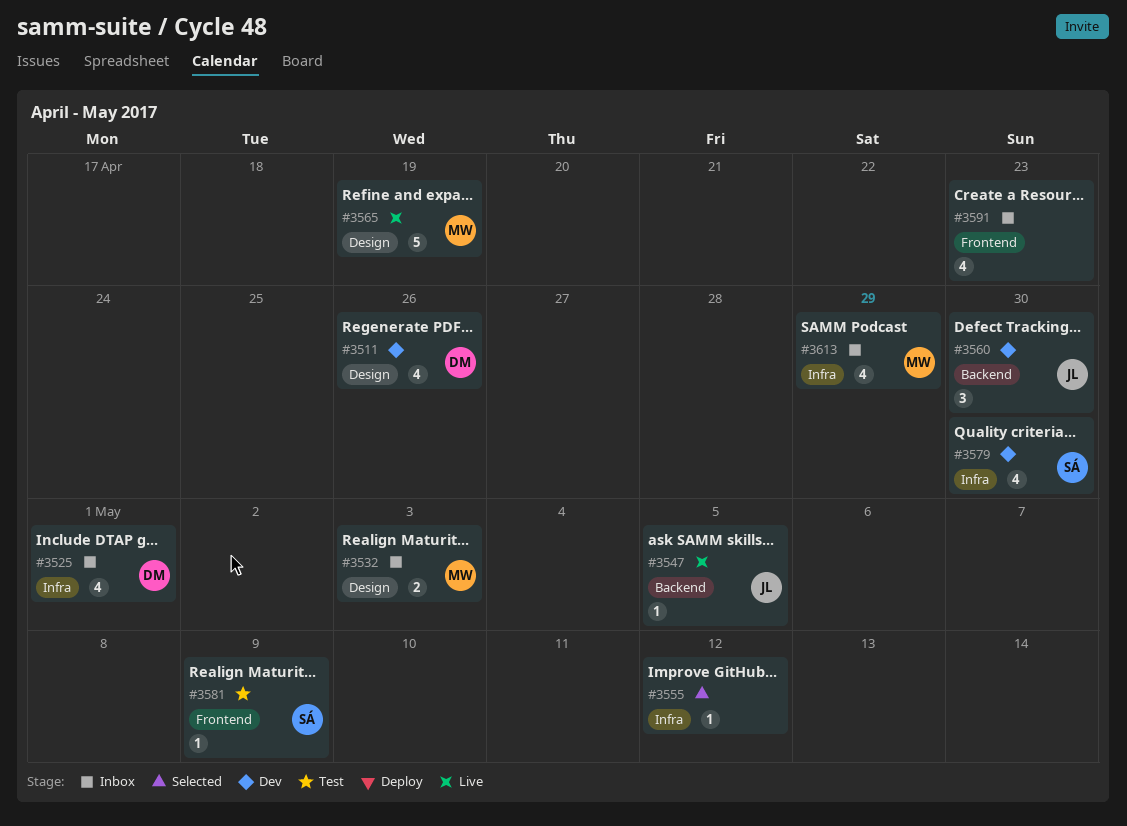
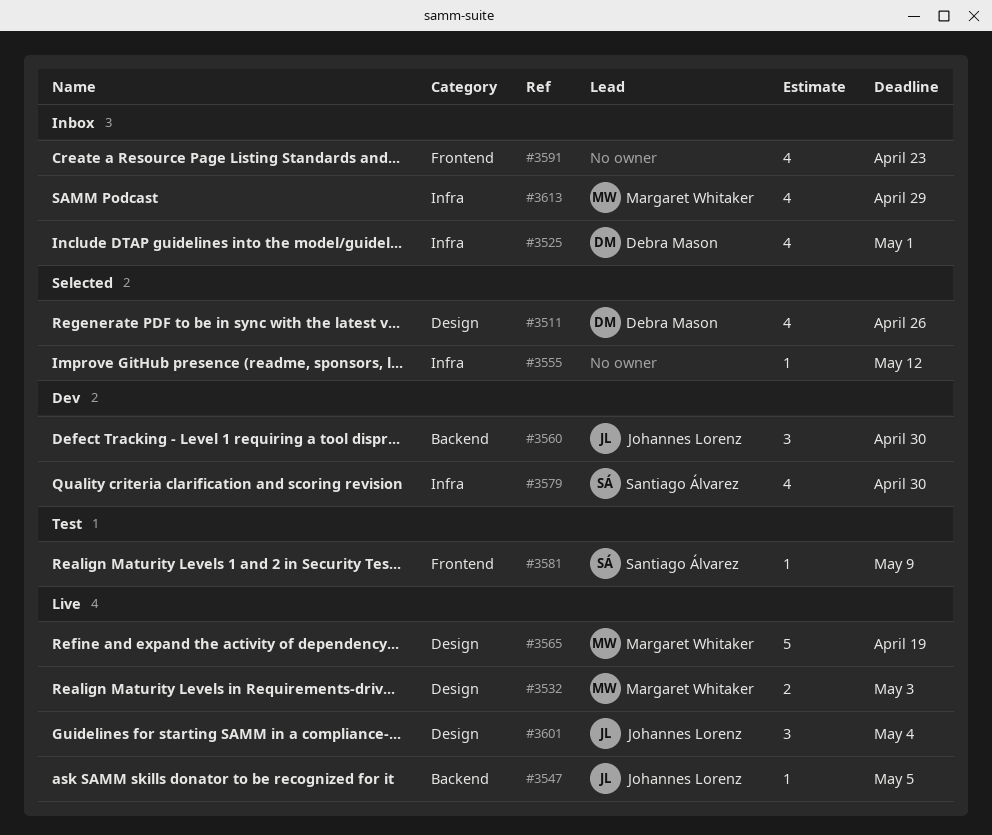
#3511, status: Dev -> Selected
#3532, status: Inbox -> Live
#3601: none -> present

